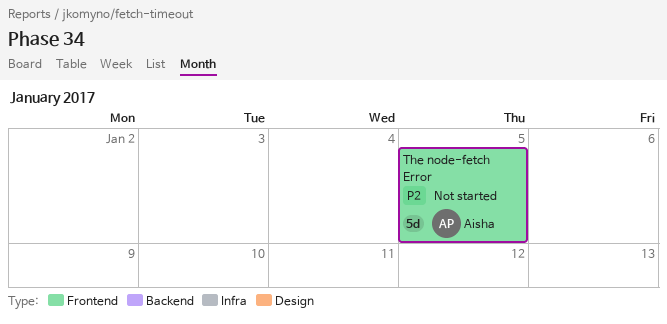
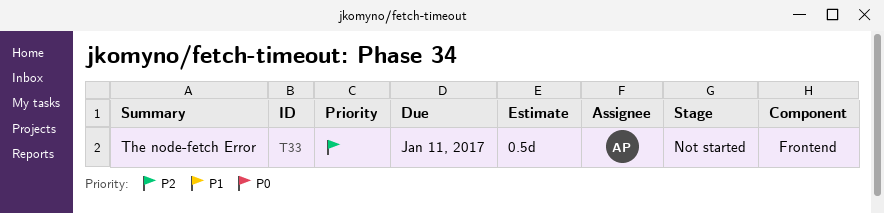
The node-fetch Error, estimate: 5d -> 0.5d
The node-fetch Error, due: Jan 5 -> Jan 11

